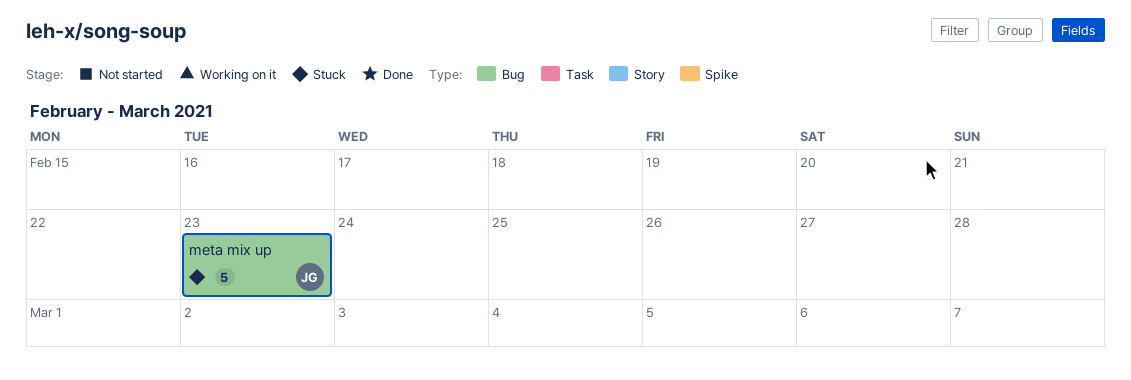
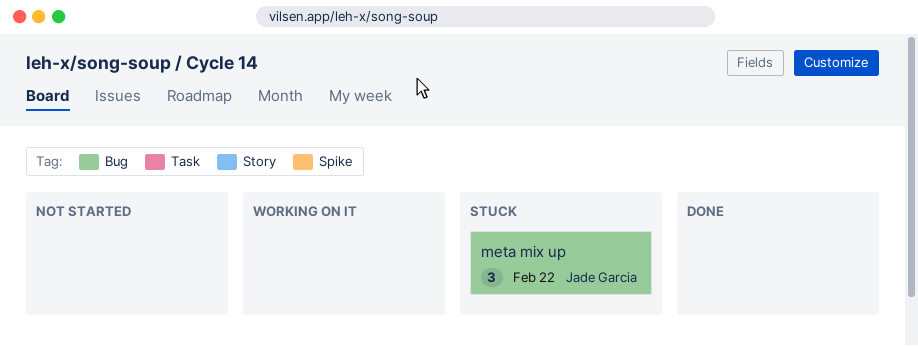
meta mix up, estimate: 5 -> 3
meta mix up, due: Feb 23 -> Feb 22

